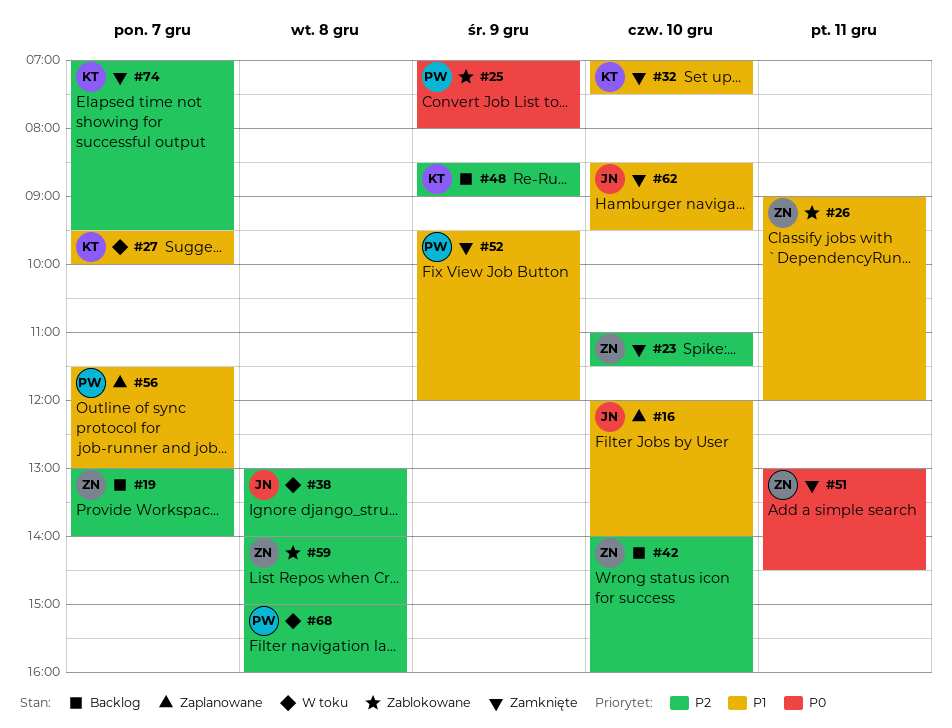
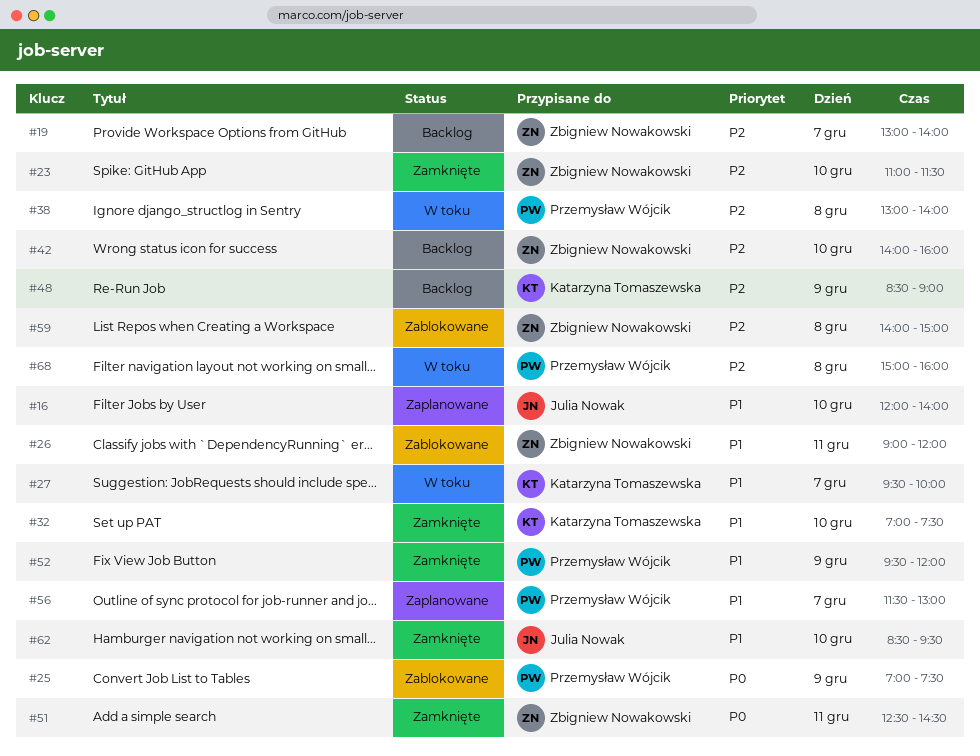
#25, ends: 08:00 -> 07:30
#38, owner: Julia Nowak -> Przemysław Wójcik
#51, begins: 13:00 -> 12:30
#74: present -> none

